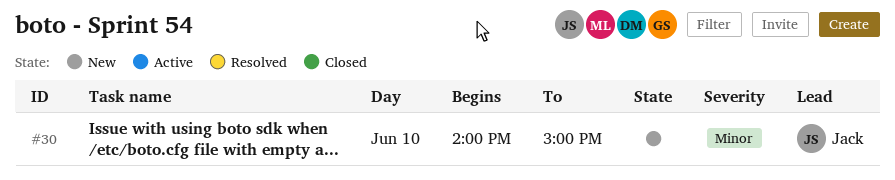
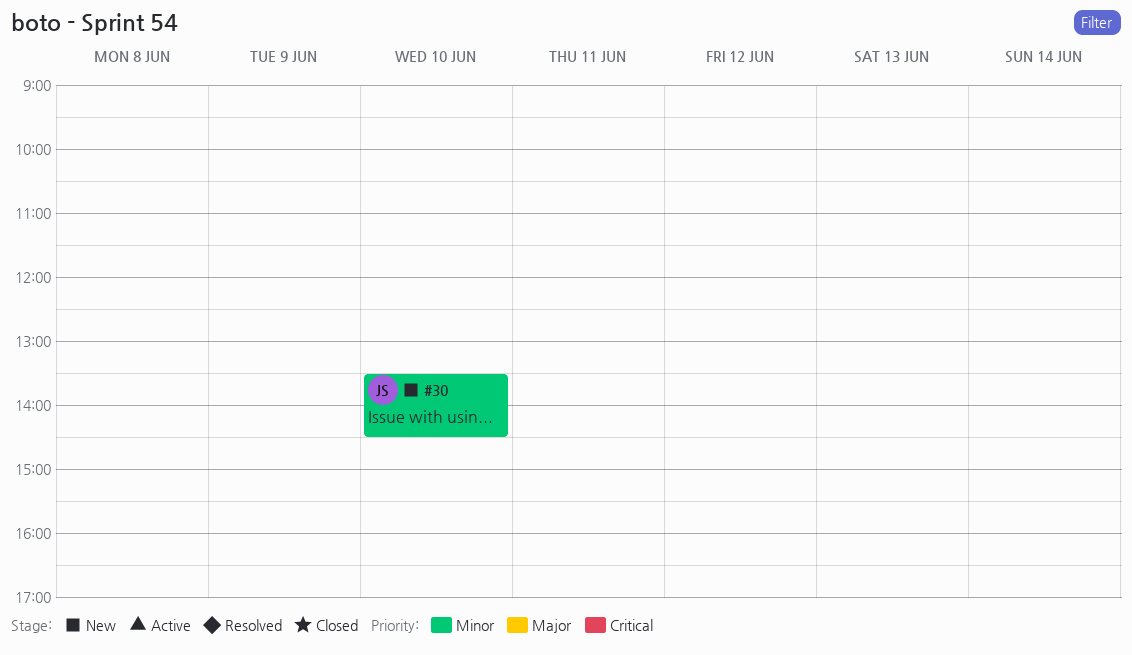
#30, begins: 14:00 -> 13:30
#30, ends: 15:00 -> 14:30

